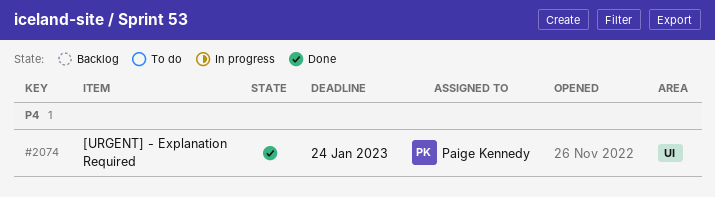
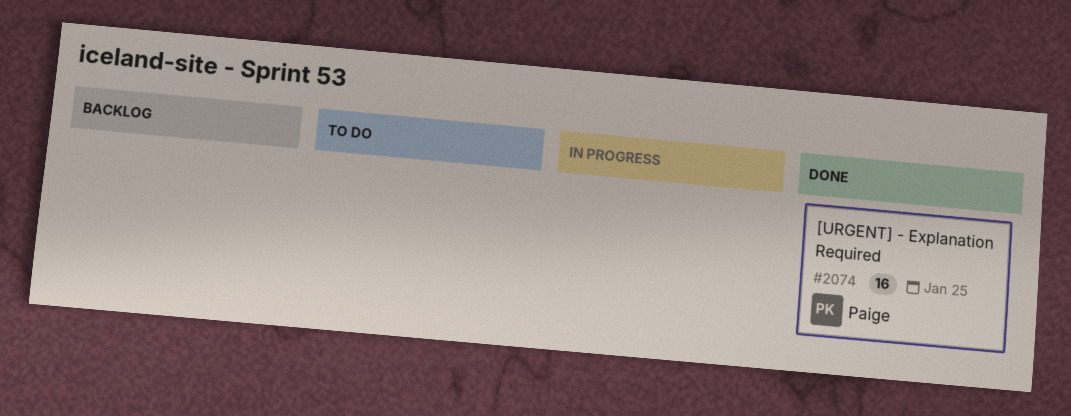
#2074, due: Jan 24 -> Jan 25

